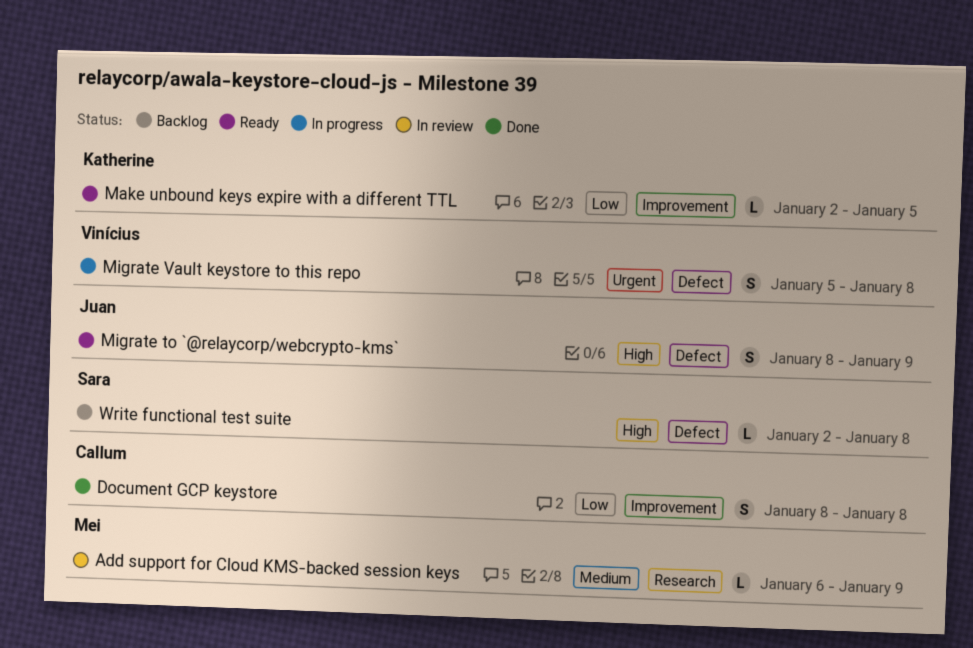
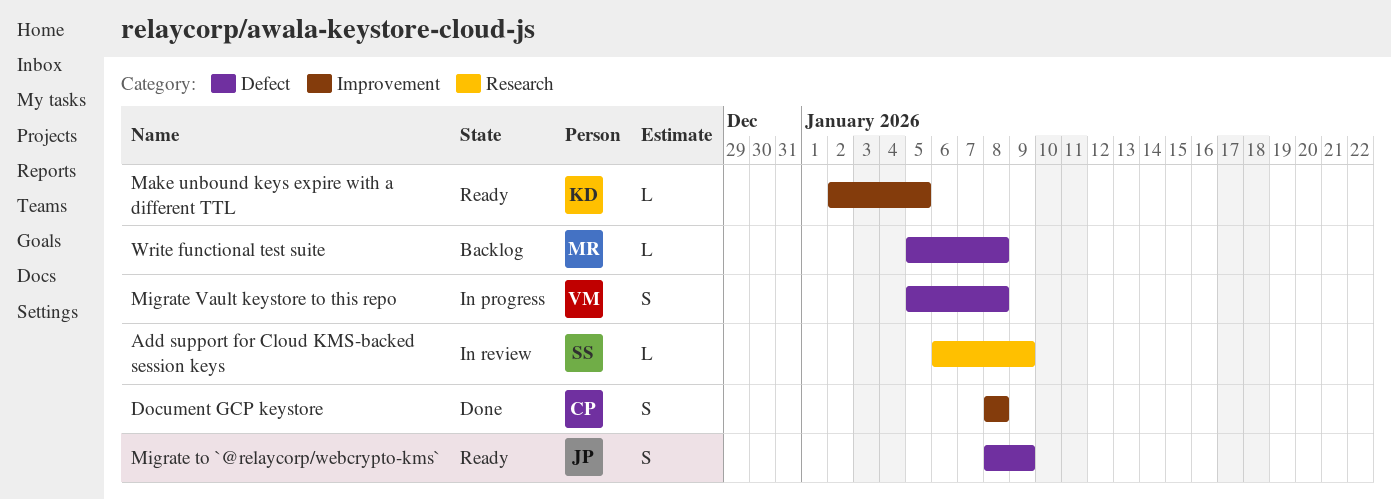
Add support for Cloud KMS-backed session keys, owner: Mei -> Sara
Write functional test suite, owner: Sara -> Mei
Write functional test suite, start: Jan 2 -> Jan 5

